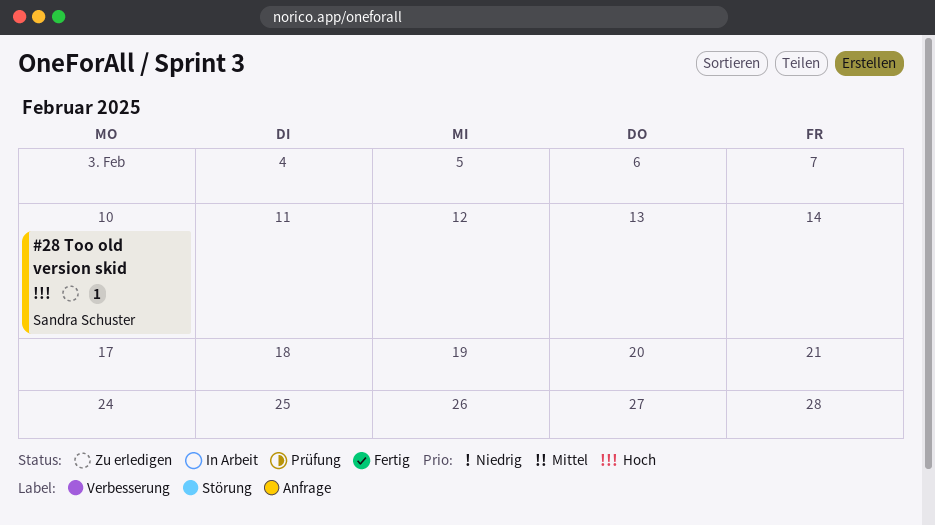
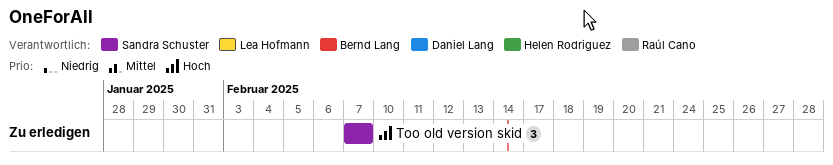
Too old version skid, estimate: 1 -> 3
Too old version skid, due: Feb 10 -> Feb 7

